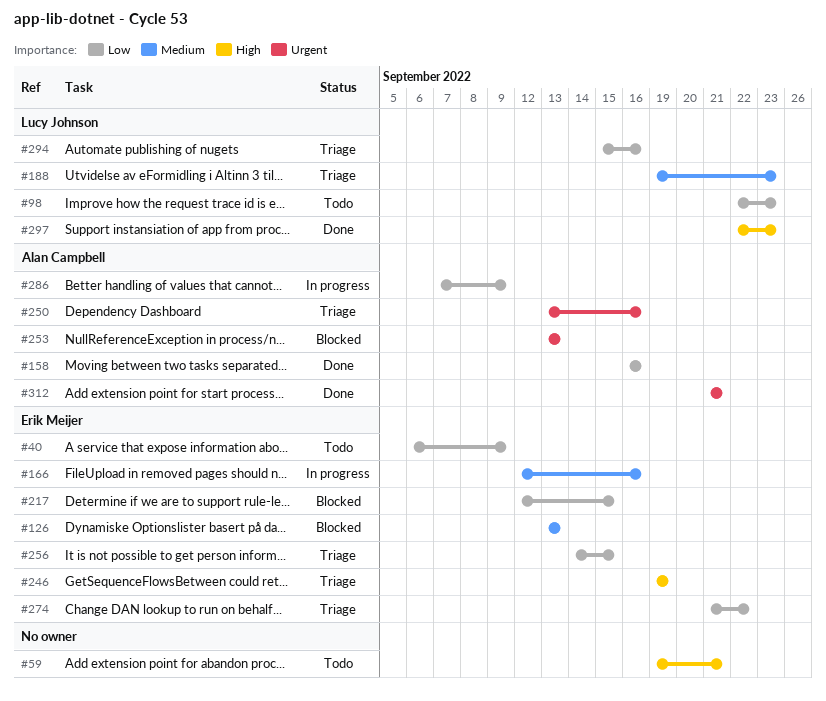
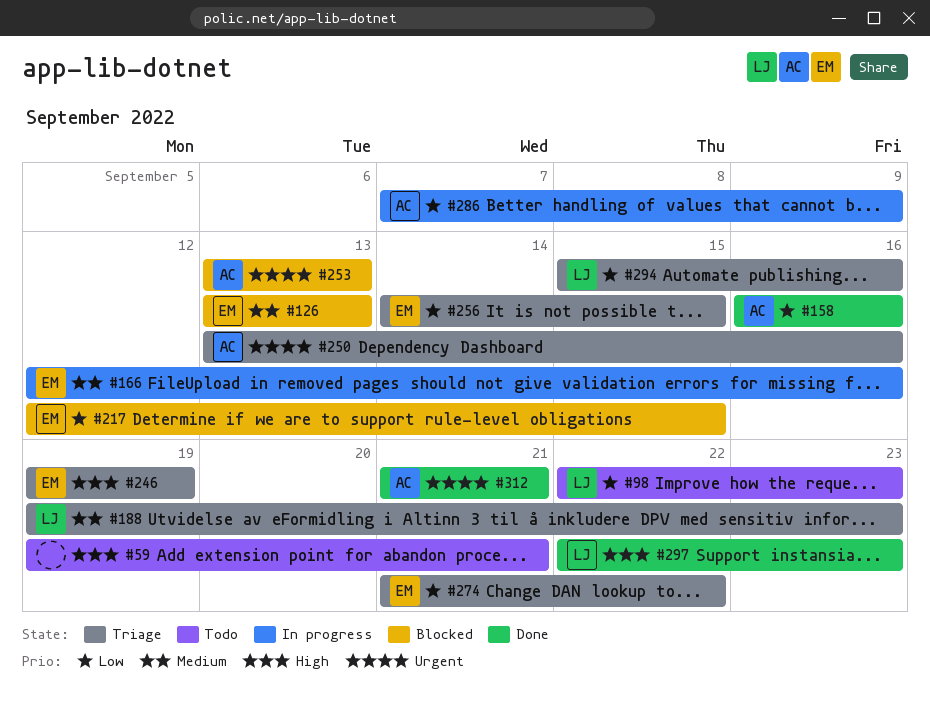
#40: present -> none

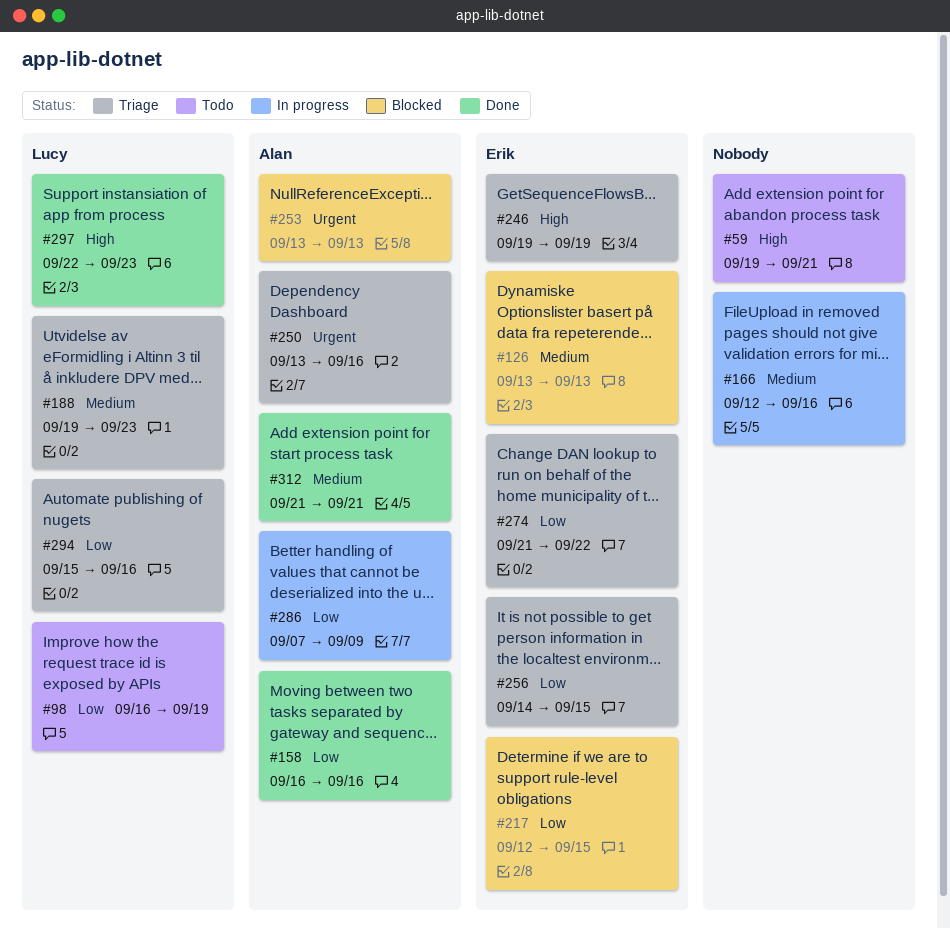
#98, start: Sep 22 -> Sep 16
#98, due: Sep 23 -> Sep 19
#166, owner: Erik -> none
#312, priority: Urgent -> Medium

